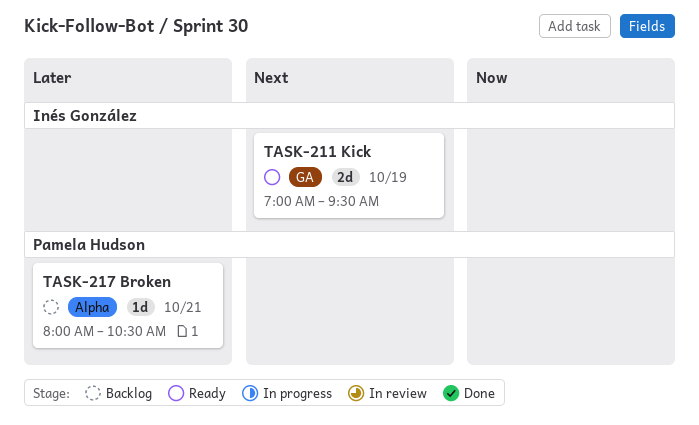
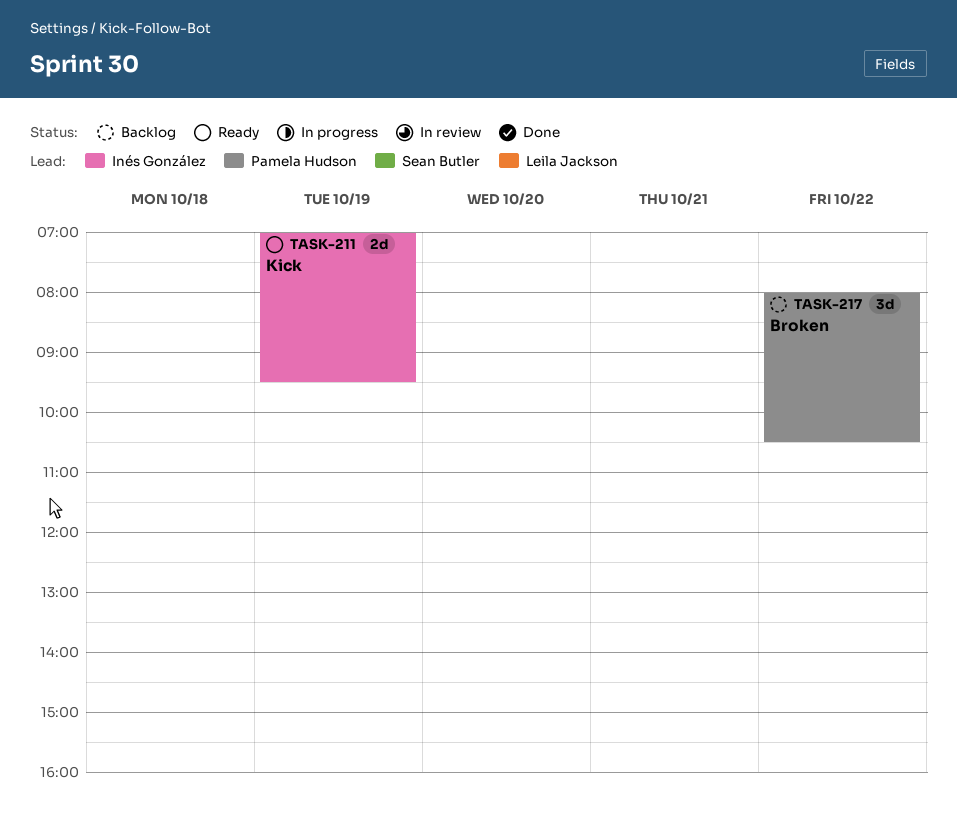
TASK-217, estimate: 1d -> 3d
TASK-217, day: Oct 21 -> Oct 22

